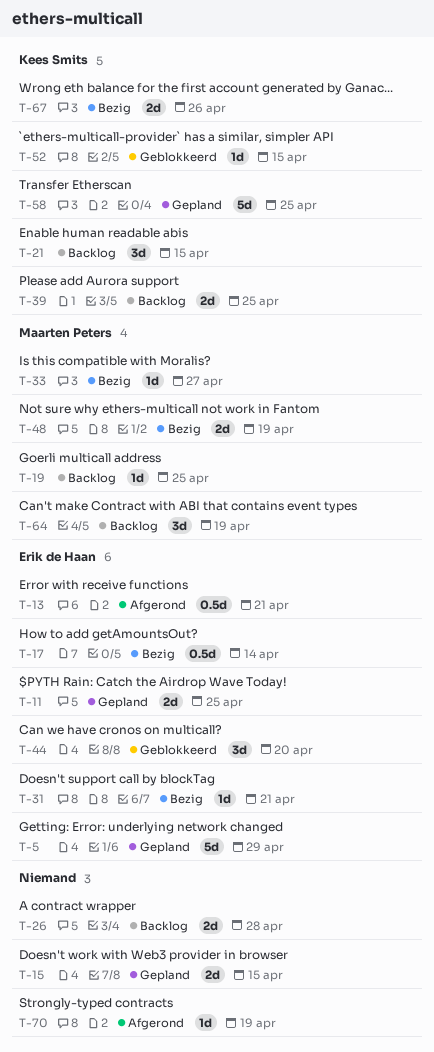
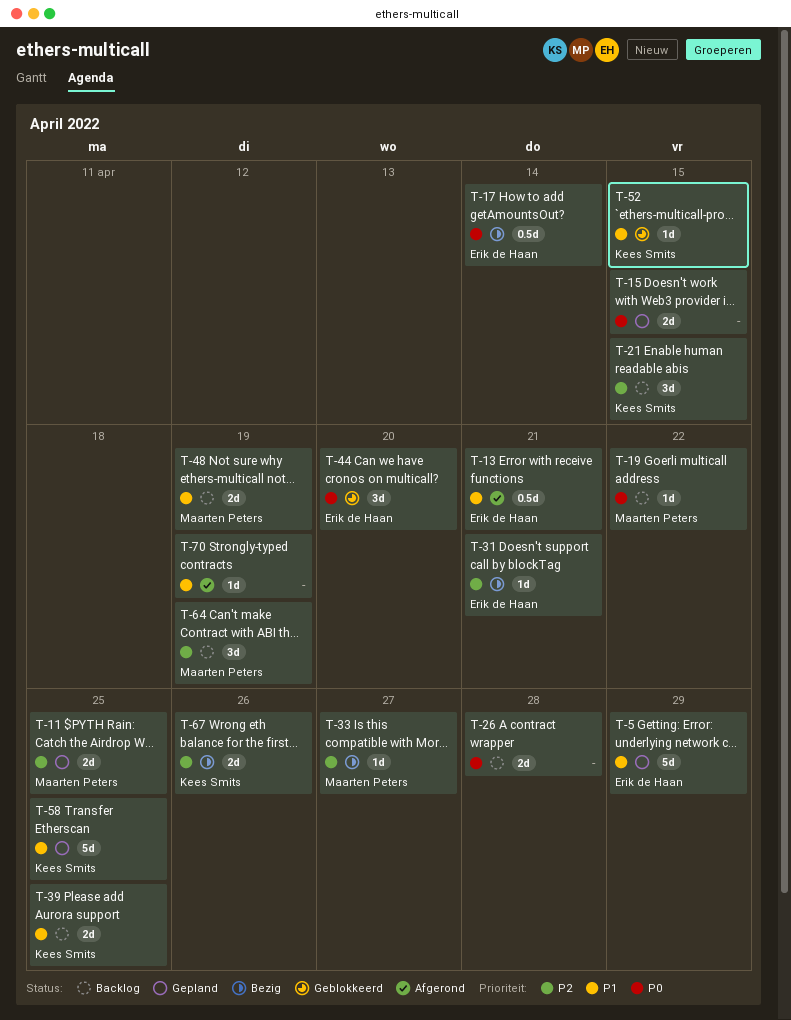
T-11, owner: Erik de Haan -> Maarten Peters
T-19, due: Apr 25 -> Apr 22
T-48, status: Bezig -> Backlog

